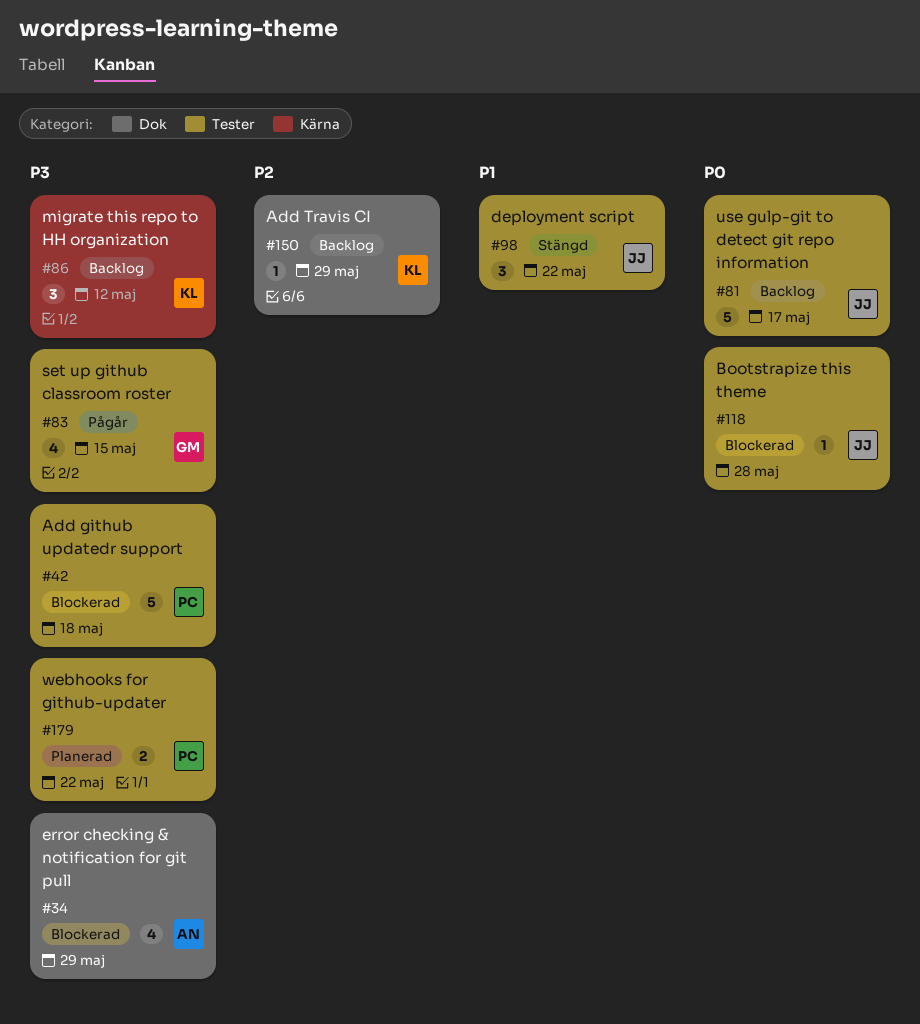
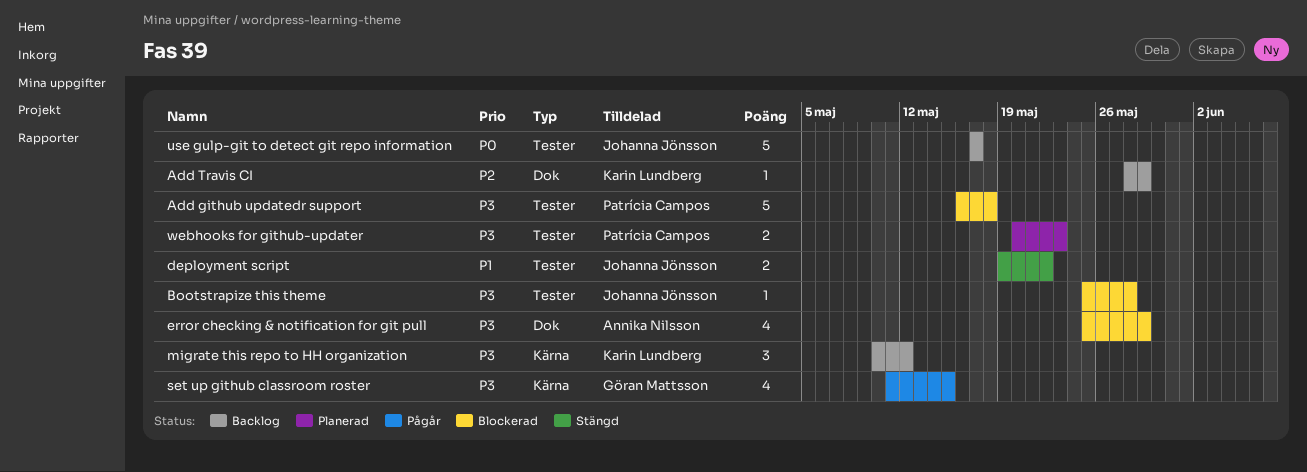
Bootstrapize this theme, priority: P0 -> P3
deployment script, estimate: 3 -> 2
set up github classroom roster, label: Tester -> Kärna
webhooks for github-updater, due: May 22 -> May 23

